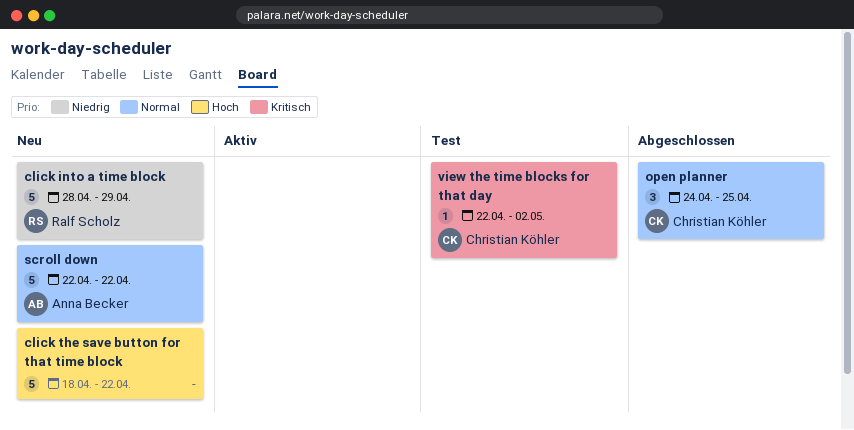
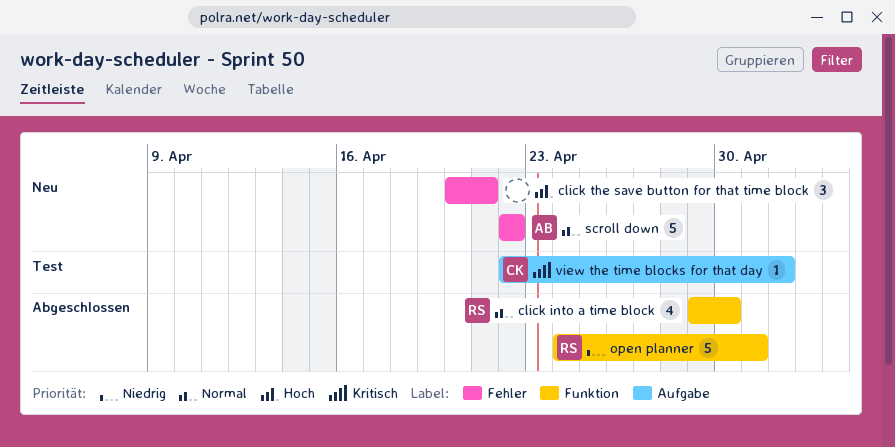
click into a time block, status: Neu -> Abgeschlossen
click into a time block, priority: Niedrig -> Normal
click into a time block, estimate: 5 -> 4
click into a time block, start: Apr 28 -> Apr 29
click into a time block, due: Apr 29 -> Apr 30
click the save button for that time block, estimate: 5 -> 3
click the save button for that time block, start: Apr 18 -> Apr 20
click the save button for that time block, due: Apr 22 -> Apr 21
open planner, owner: Christian Köhler -> Ralf Scholz
open planner, priority: Normal -> Niedrig
open planner, estimate: 3 -> 5
open planner, due: Apr 25 -> May 1

